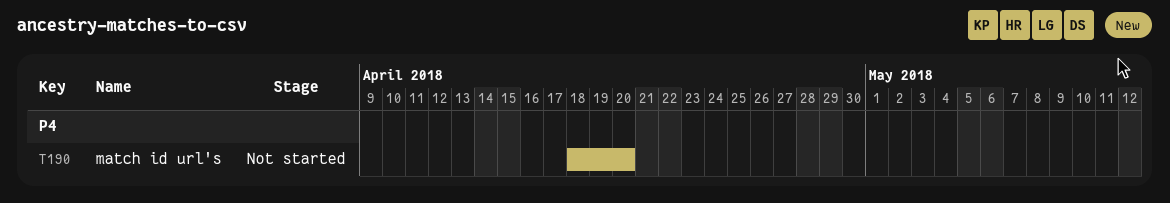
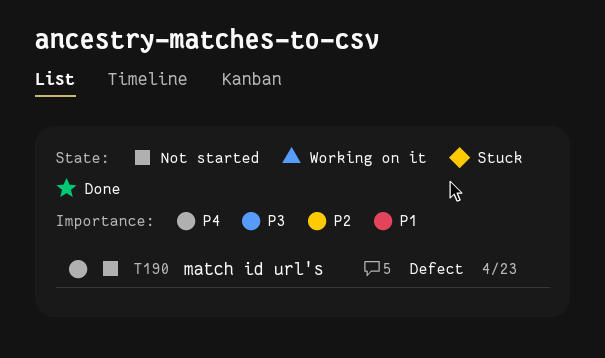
T190, due: Apr 20 -> Apr 23

